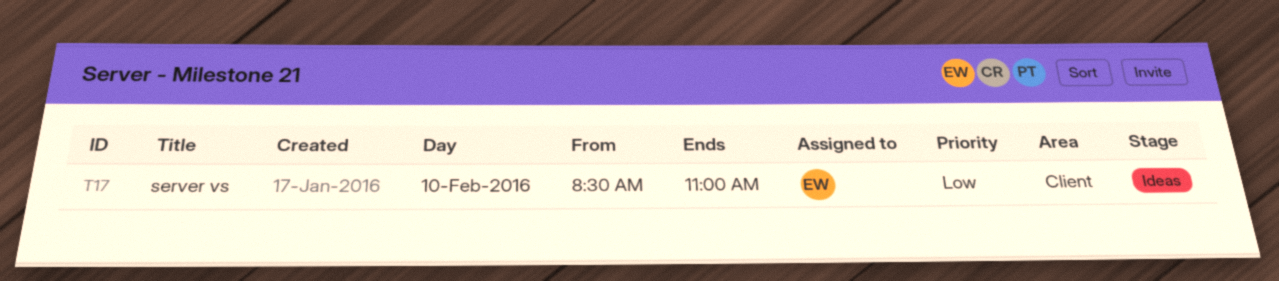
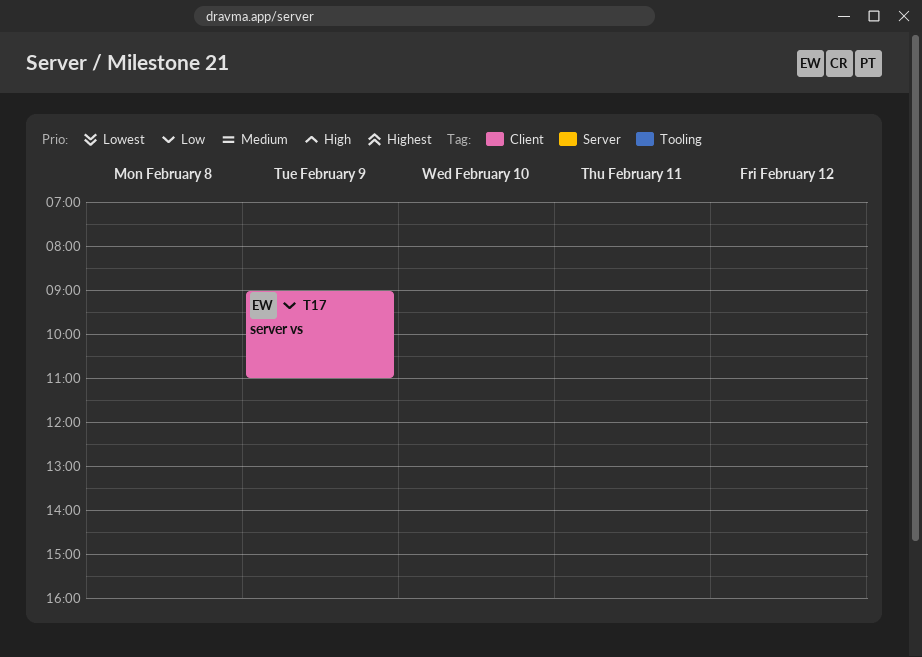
T17, day: Feb 10 -> Feb 9
T17, begins: 08:30 -> 09:00

